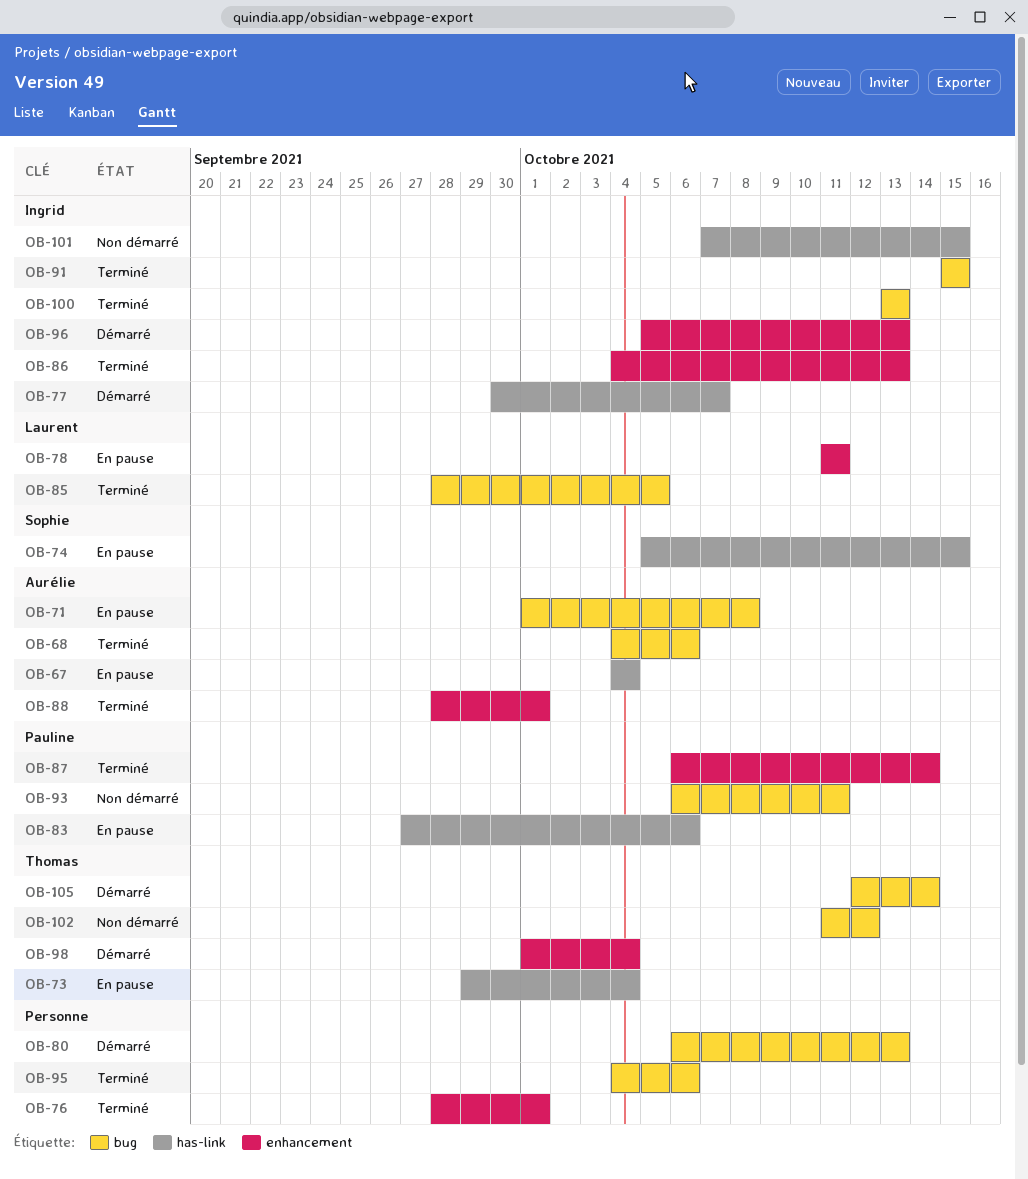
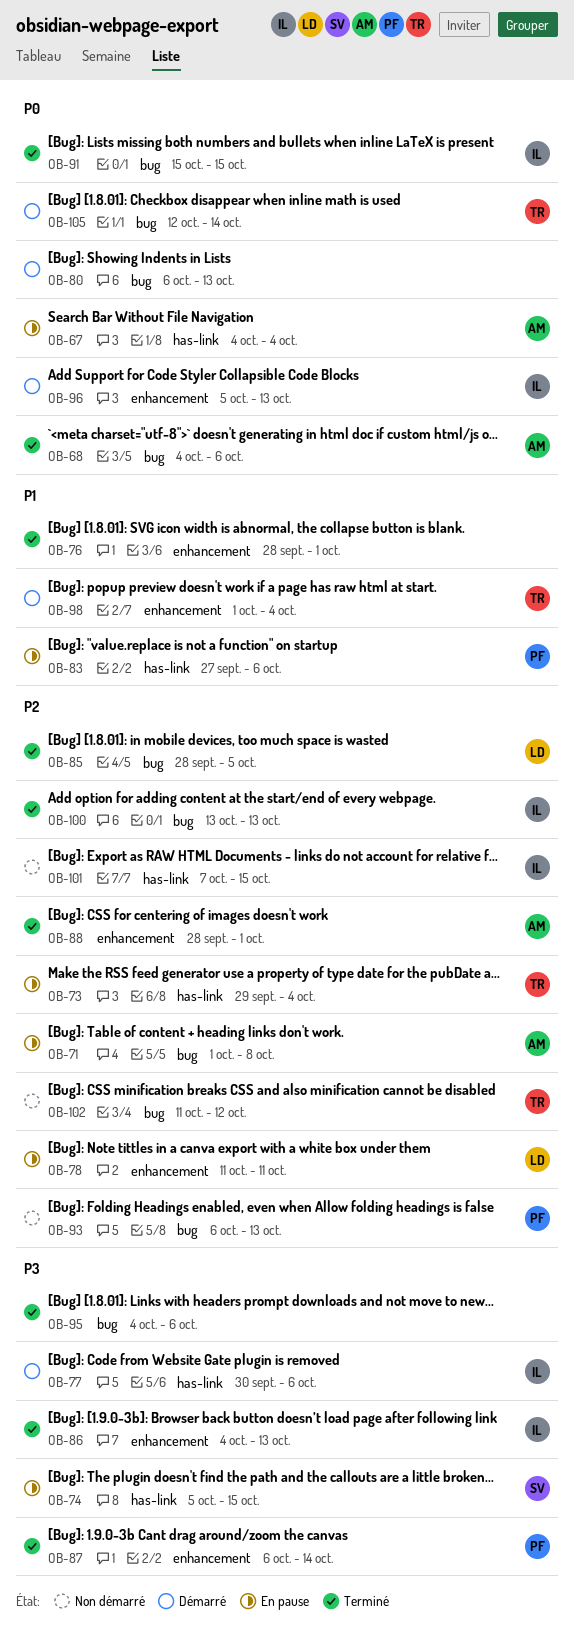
OB-77, due: Oct 7 -> Oct 6
OB-93, due: Oct 11 -> Oct 13

